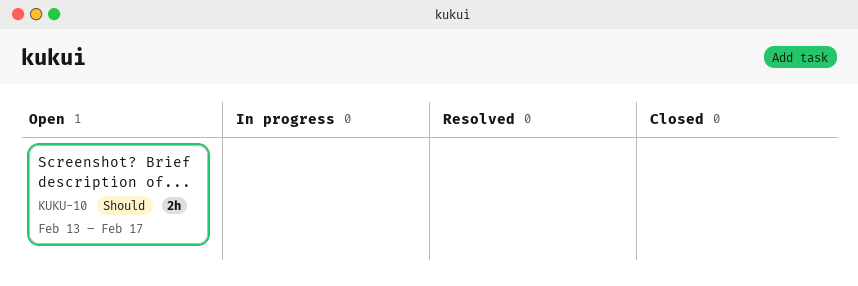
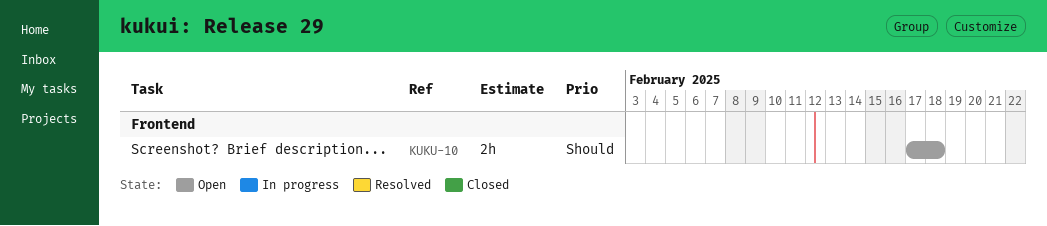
KUKU-10, start: Feb 13 -> Feb 17
KUKU-10, due: Feb 17 -> Feb 18

